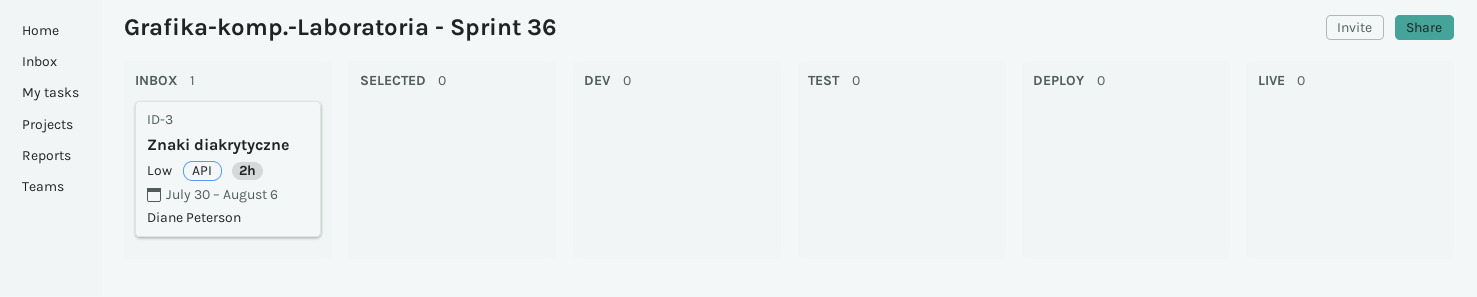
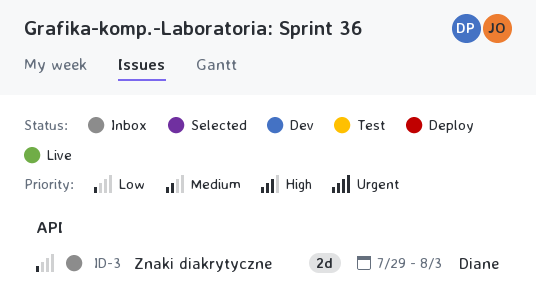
ID-3, estimate: 2h -> 2d
ID-3, start: Jul 30 -> Jul 29
ID-3, due: Aug 6 -> Aug 3

